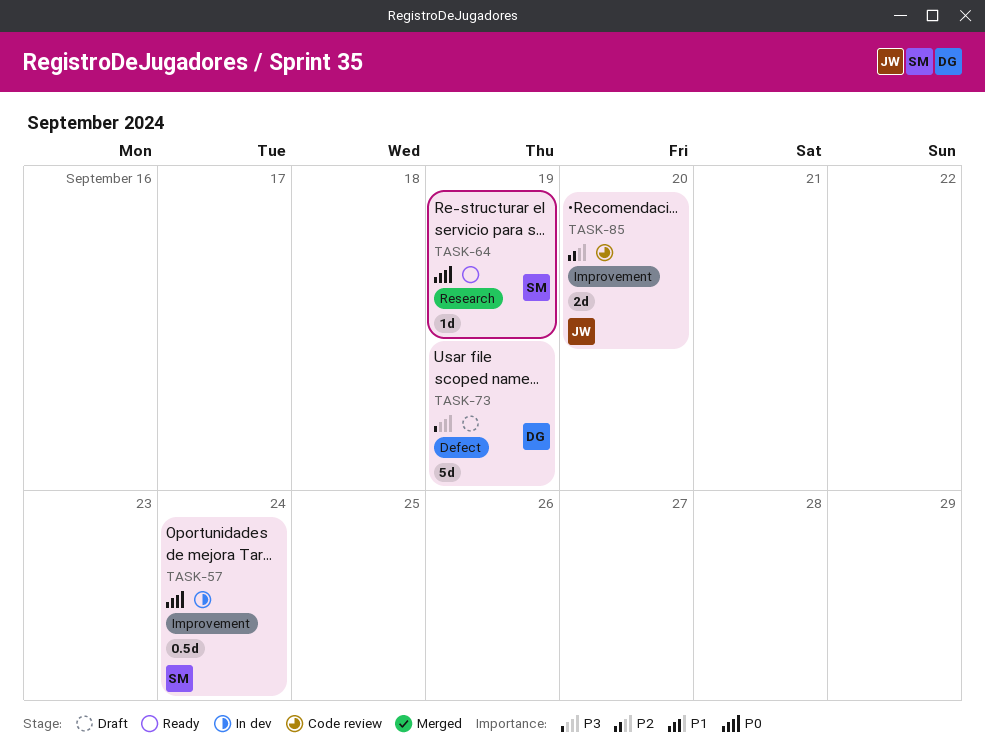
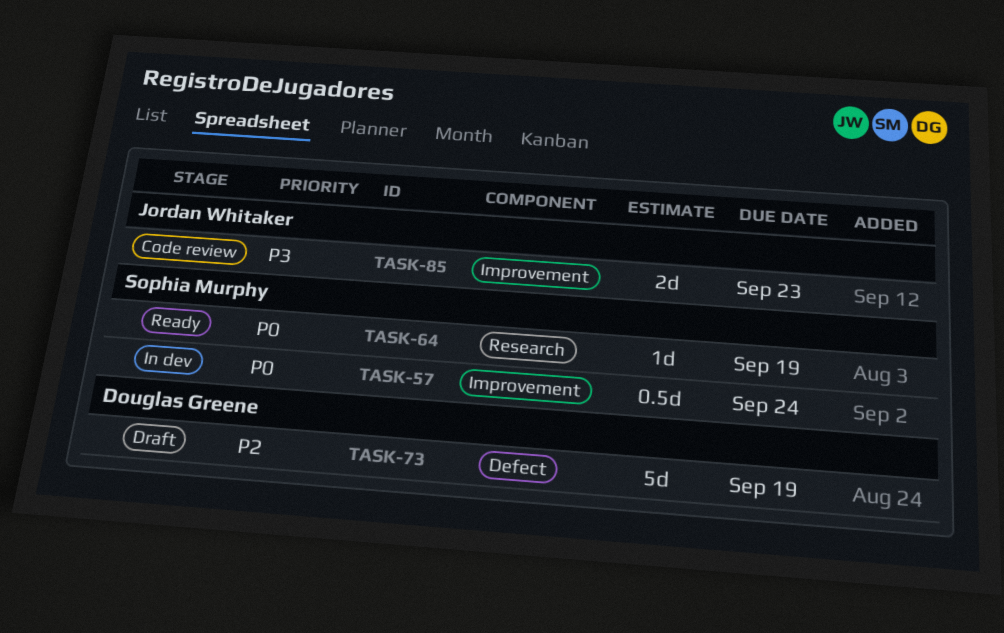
TASK-73, priority: P3 -> P2
TASK-85, priority: P2 -> P3
TASK-85, due: Sep 20 -> Sep 23

